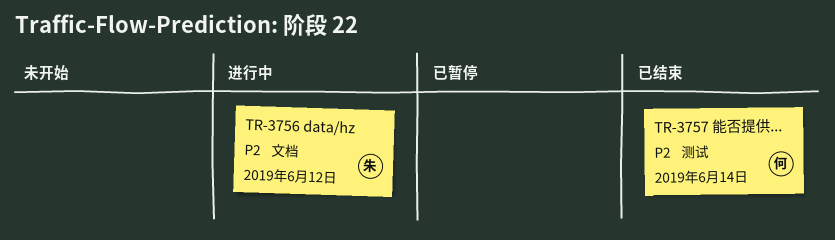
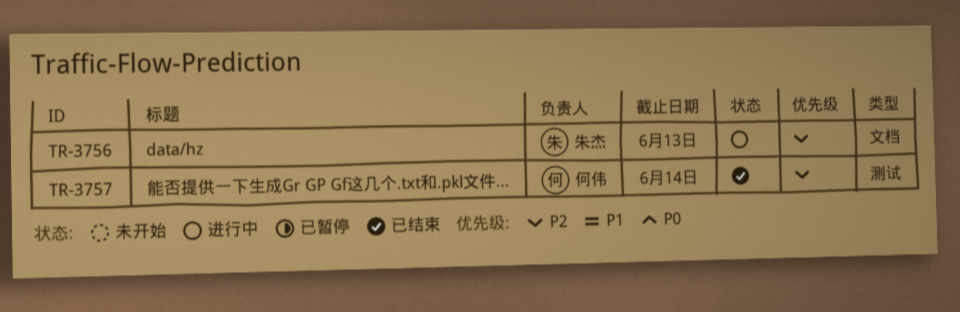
TR-3756, due: Jun 12 -> Jun 13

